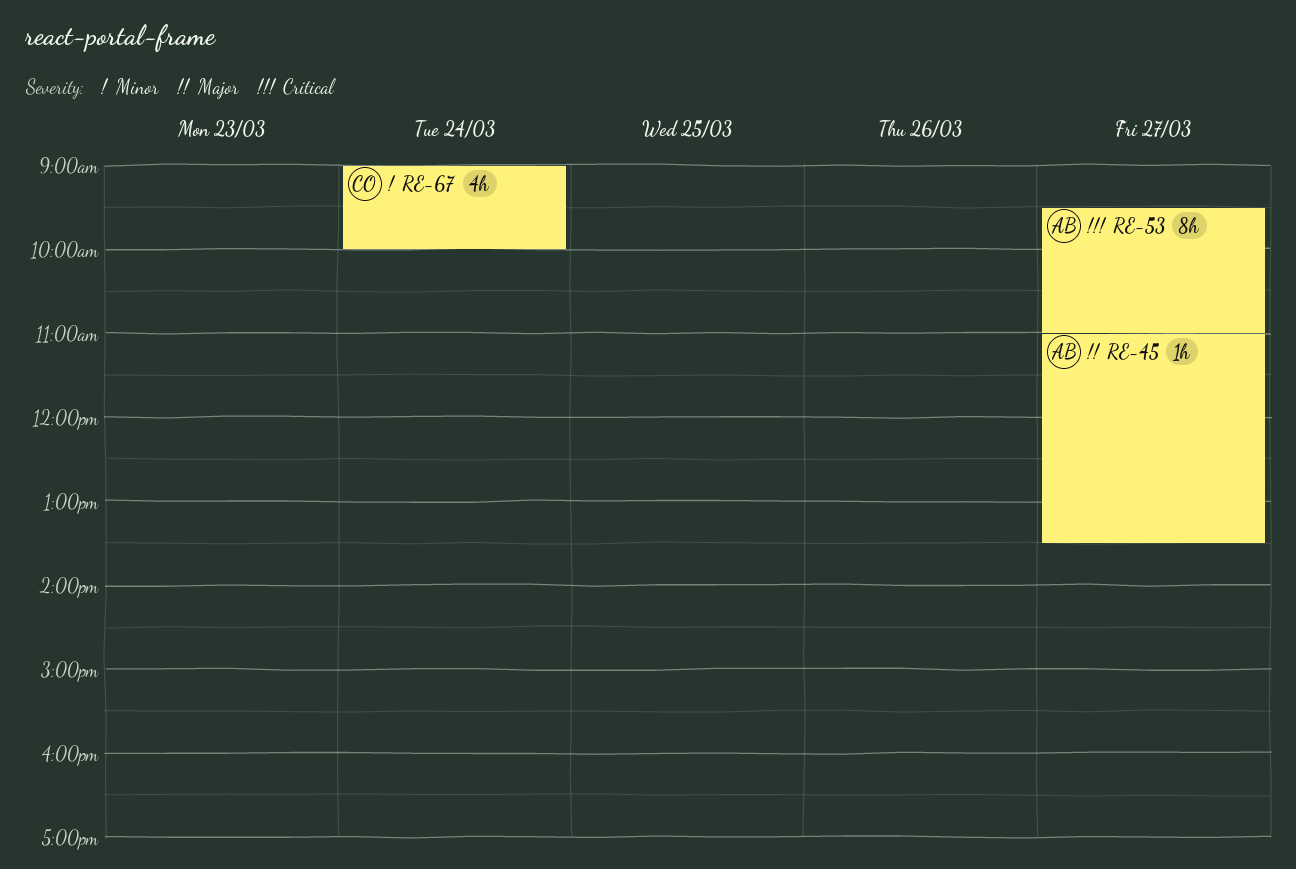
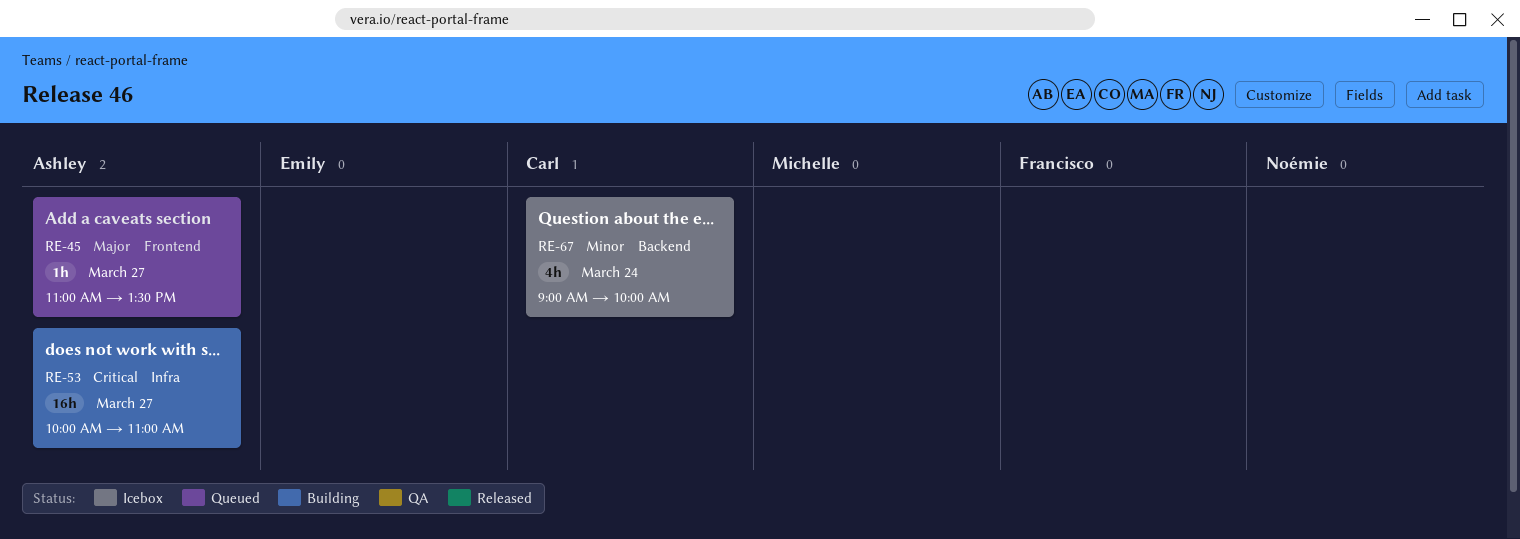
RE-53, estimate: 8h -> 16h
RE-53, begins: 09:30 -> 10:00

